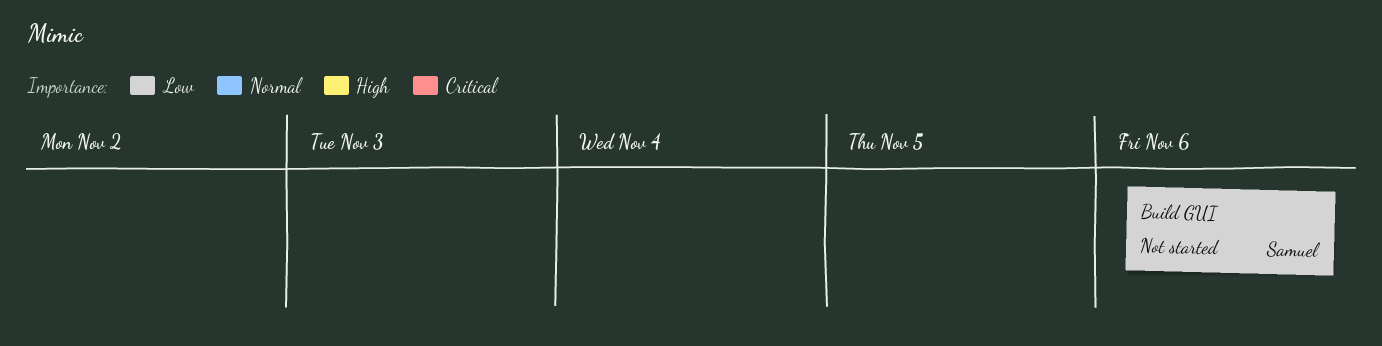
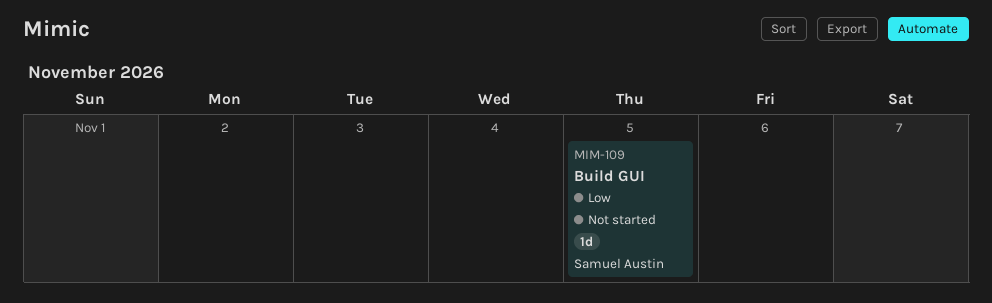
Build GUI, due: Nov 6 -> Nov 5

